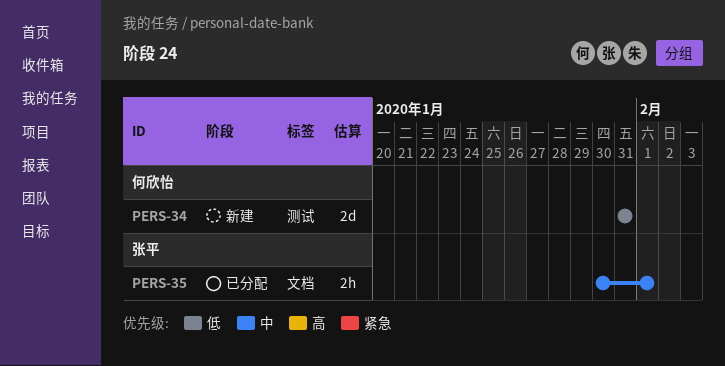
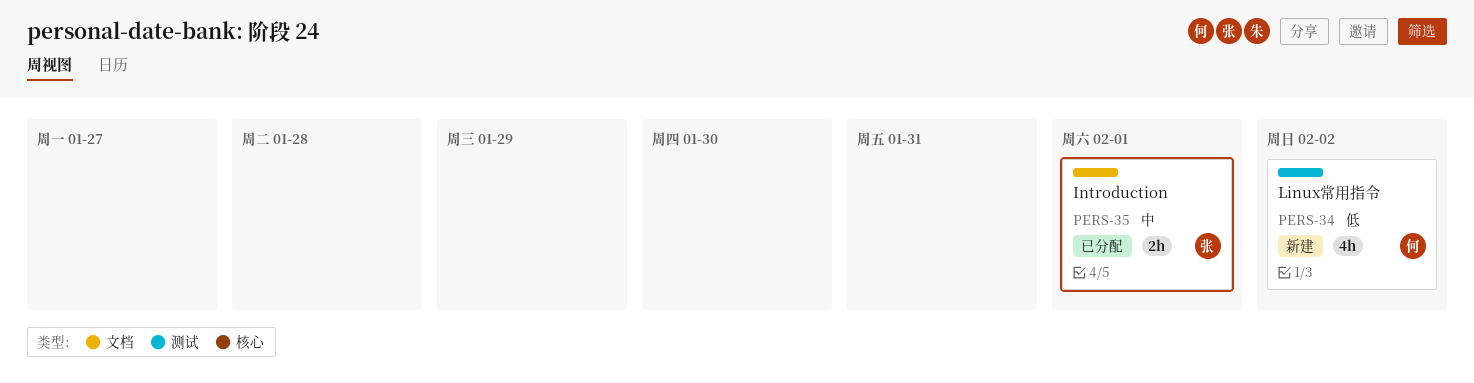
PERS-34, estimate: 2d -> 4h
PERS-34, due: Jan 31 -> Feb 2

